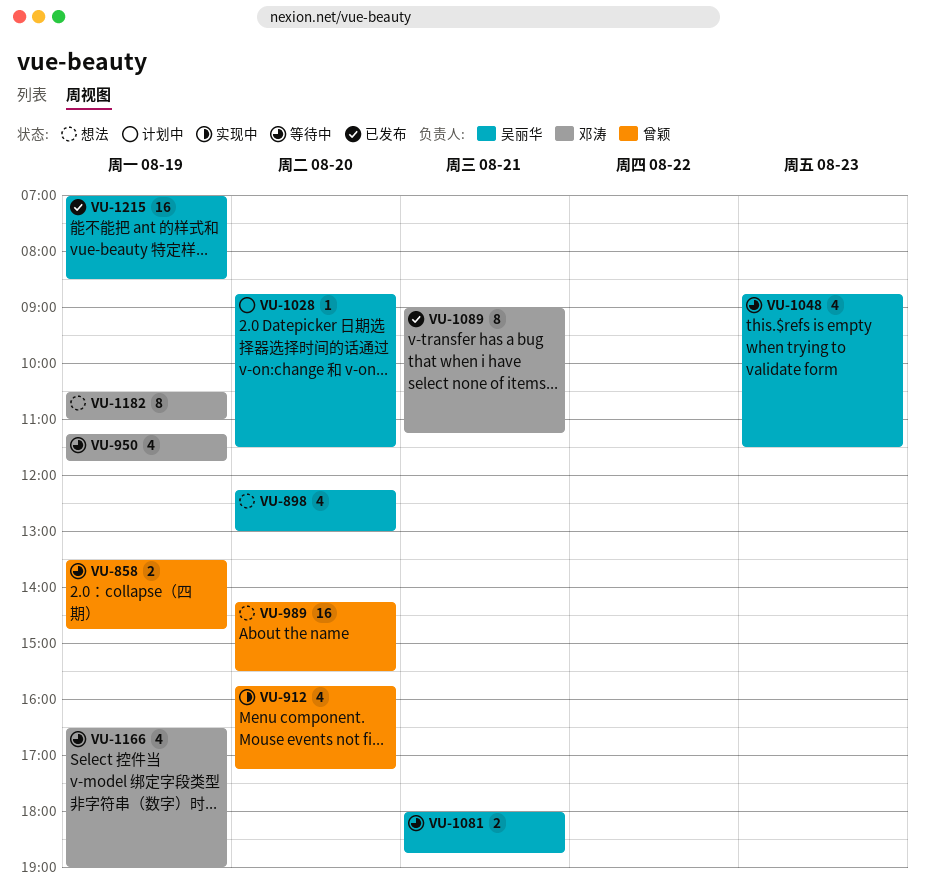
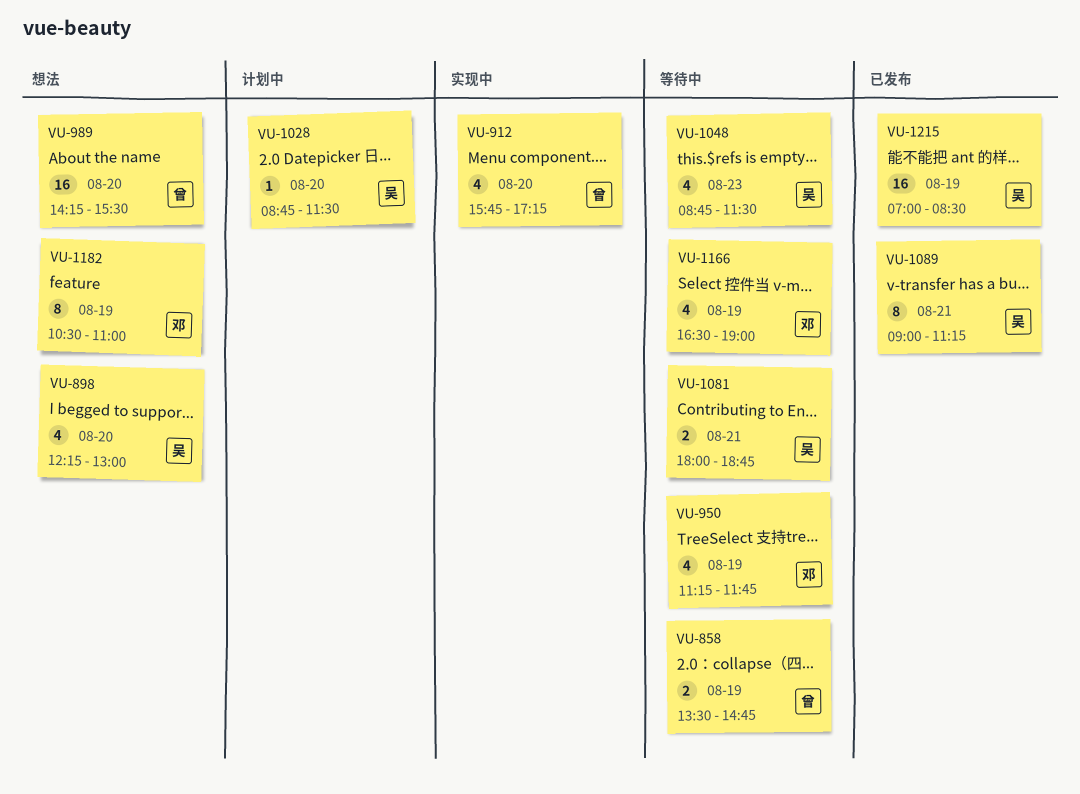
VU-1089, owner: 邓涛 -> 吴丽华

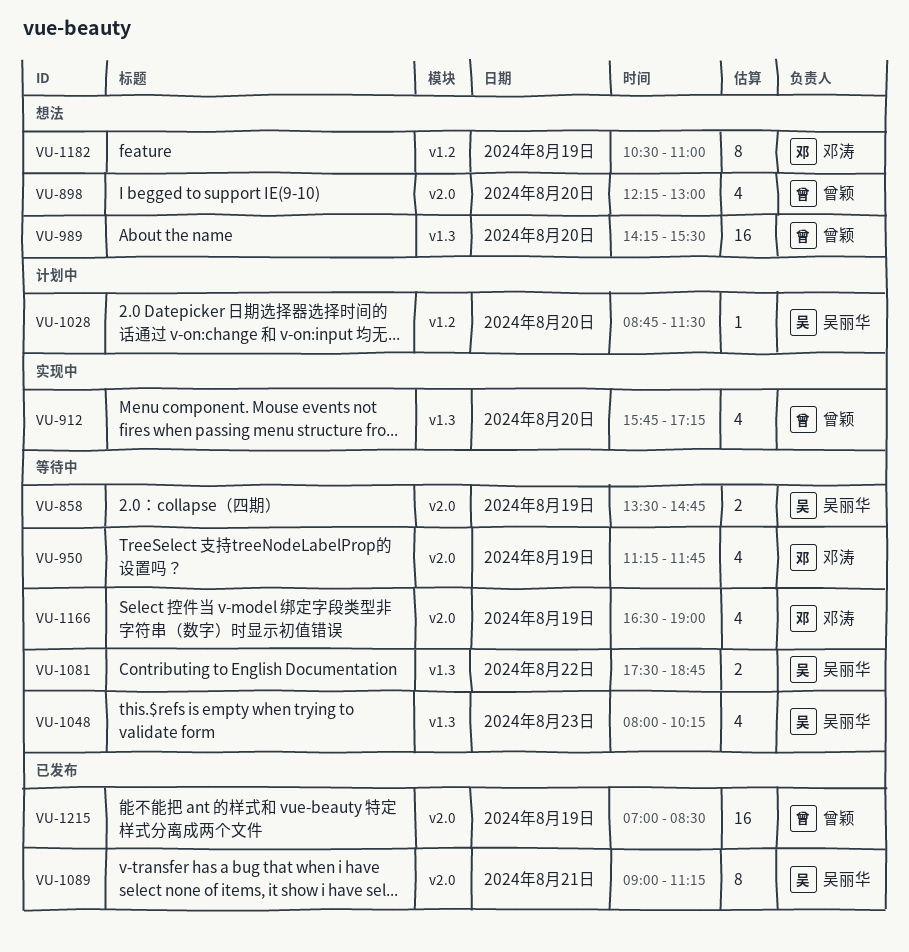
VU-858, owner: 曾颖 -> 吴丽华
VU-898, owner: 吴丽华 -> 曾颖
VU-1048, begins: 08:45 -> 08:00
VU-1048, ends: 11:30 -> 10:15
VU-1081, day: Aug 21 -> Aug 22
VU-1081, begins: 18:00 -> 17:30
VU-1215, owner: 吴丽华 -> 曾颖

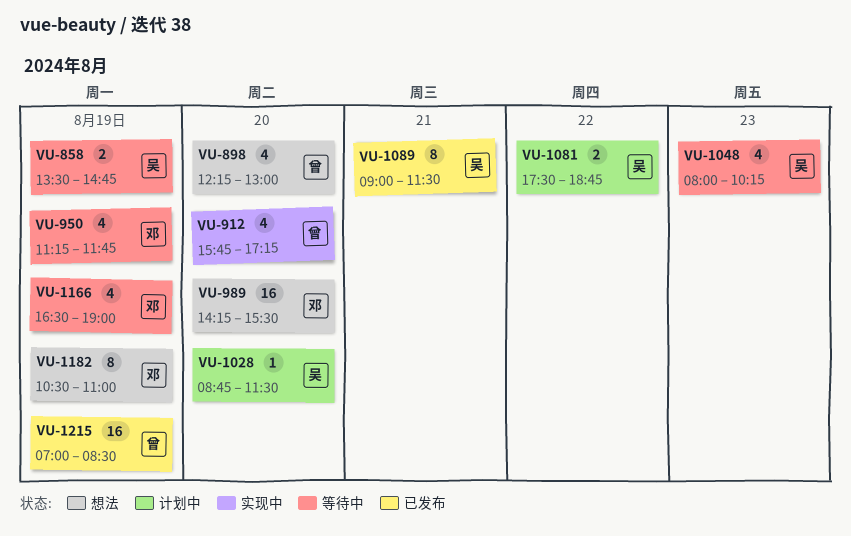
VU-989, owner: 曾颖 -> 邓涛
VU-1081, status: 等待中 -> 计划中
VU-1089, ends: 11:15 -> 11:30

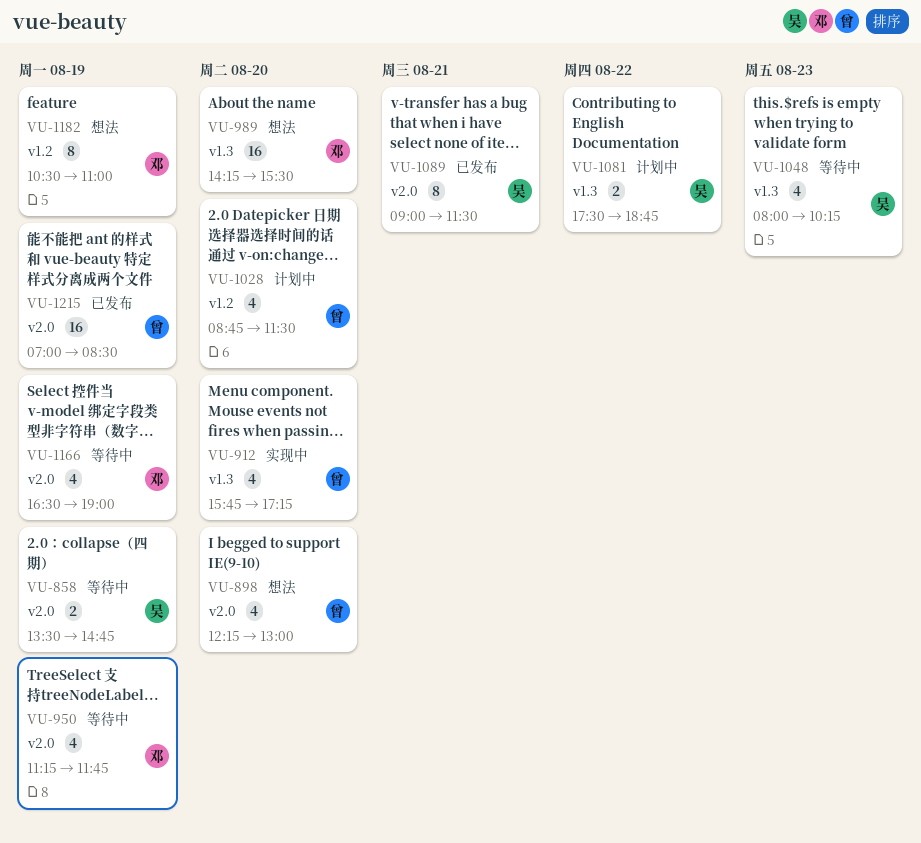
VU-1028, owner: 吴 -> 曾
VU-1028, estimate: 1 -> 4

